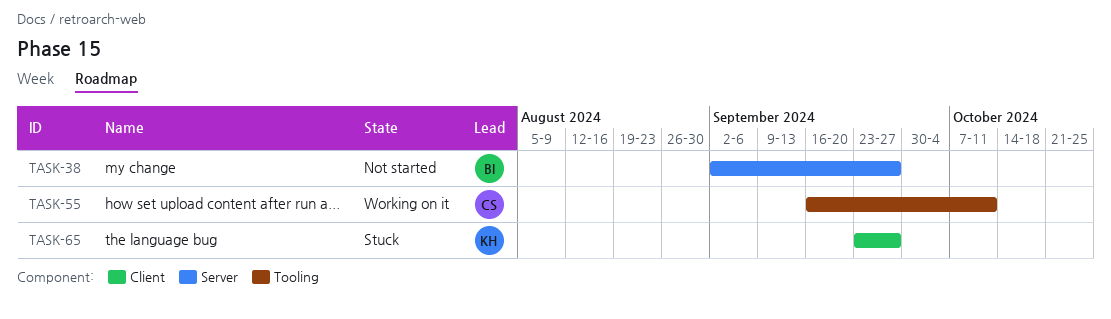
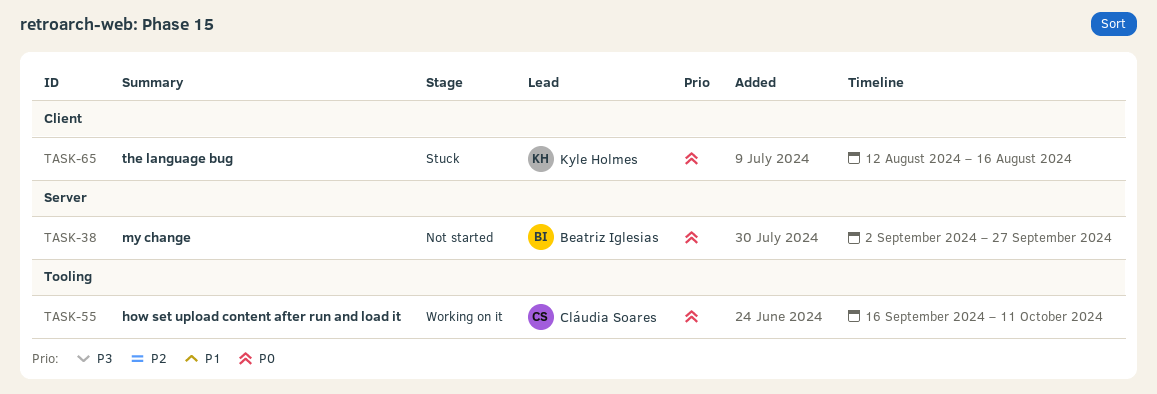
TASK-65, start: Sep 23 -> Aug 12
TASK-65, due: Sep 27 -> Aug 16

